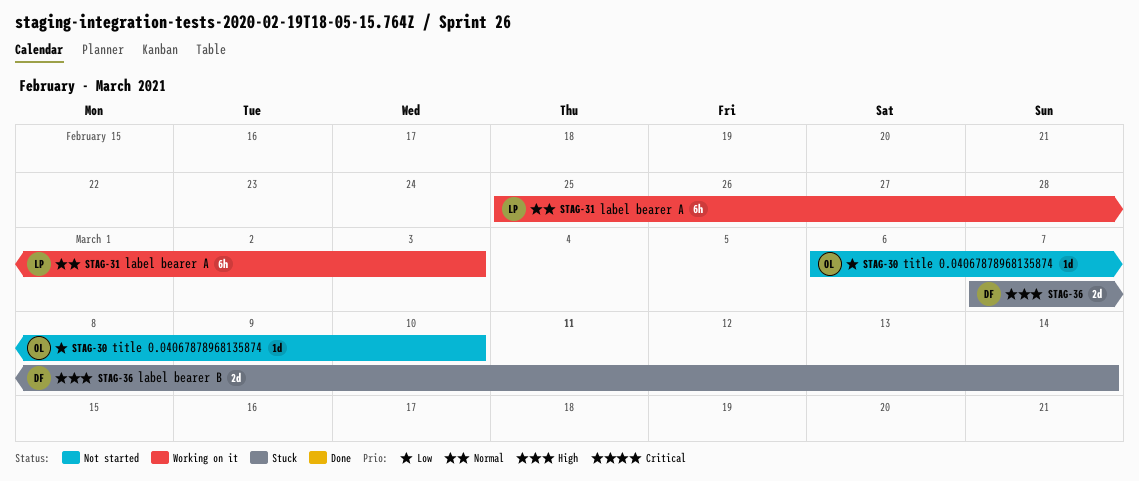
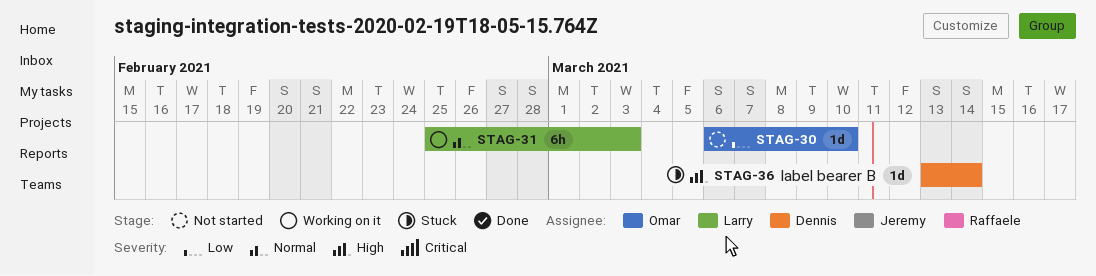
STAG-36, estimate: 2d -> 1d
STAG-36, start: Mar 7 -> Mar 13

